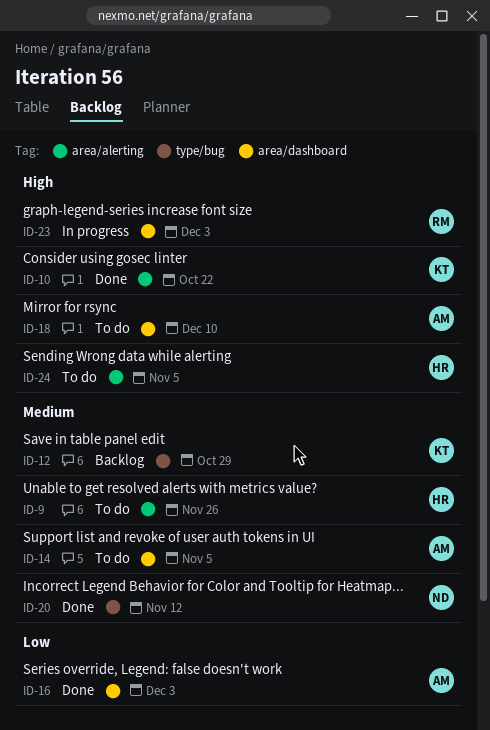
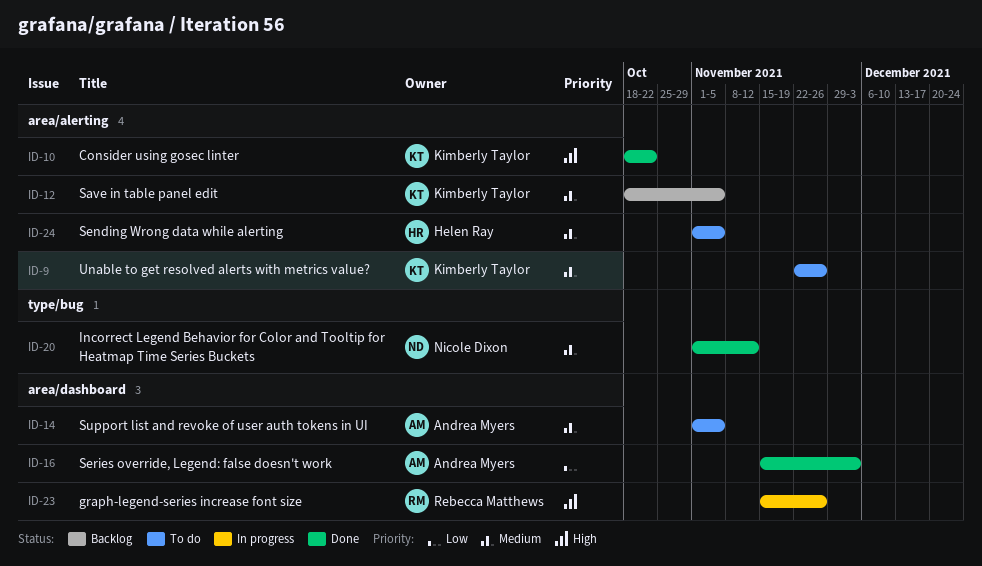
ID-9, owner: Helen Ray -> Kimberly Taylor
ID-12, label: type/bug -> area/alerting
ID-12, due: Oct 29 -> Nov 5
ID-18: present -> none
ID-23, due: Dec 3 -> Nov 26
ID-24, priority: High -> Medium

